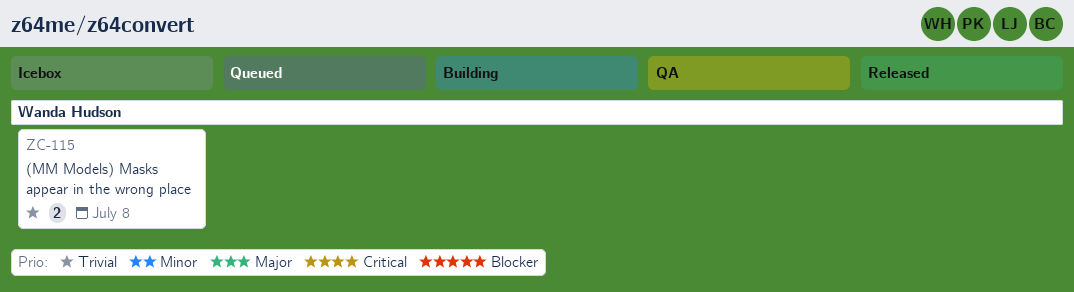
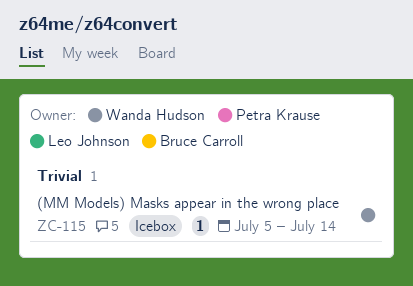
ZC-115, estimate: 2 -> 1
ZC-115, due: Jul 8 -> Jul 14

